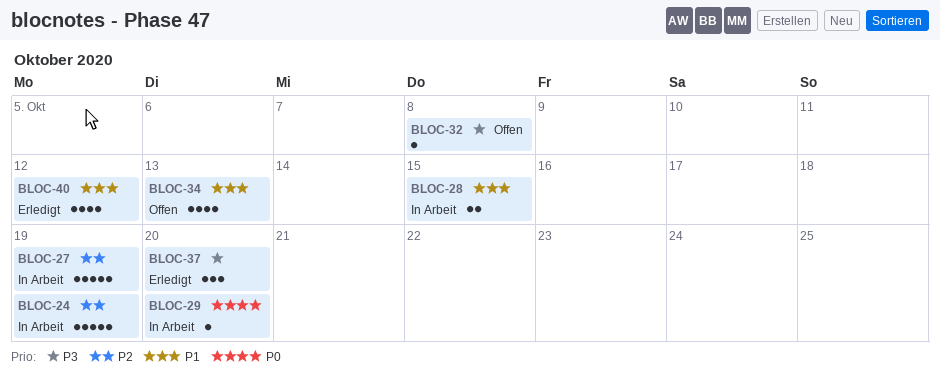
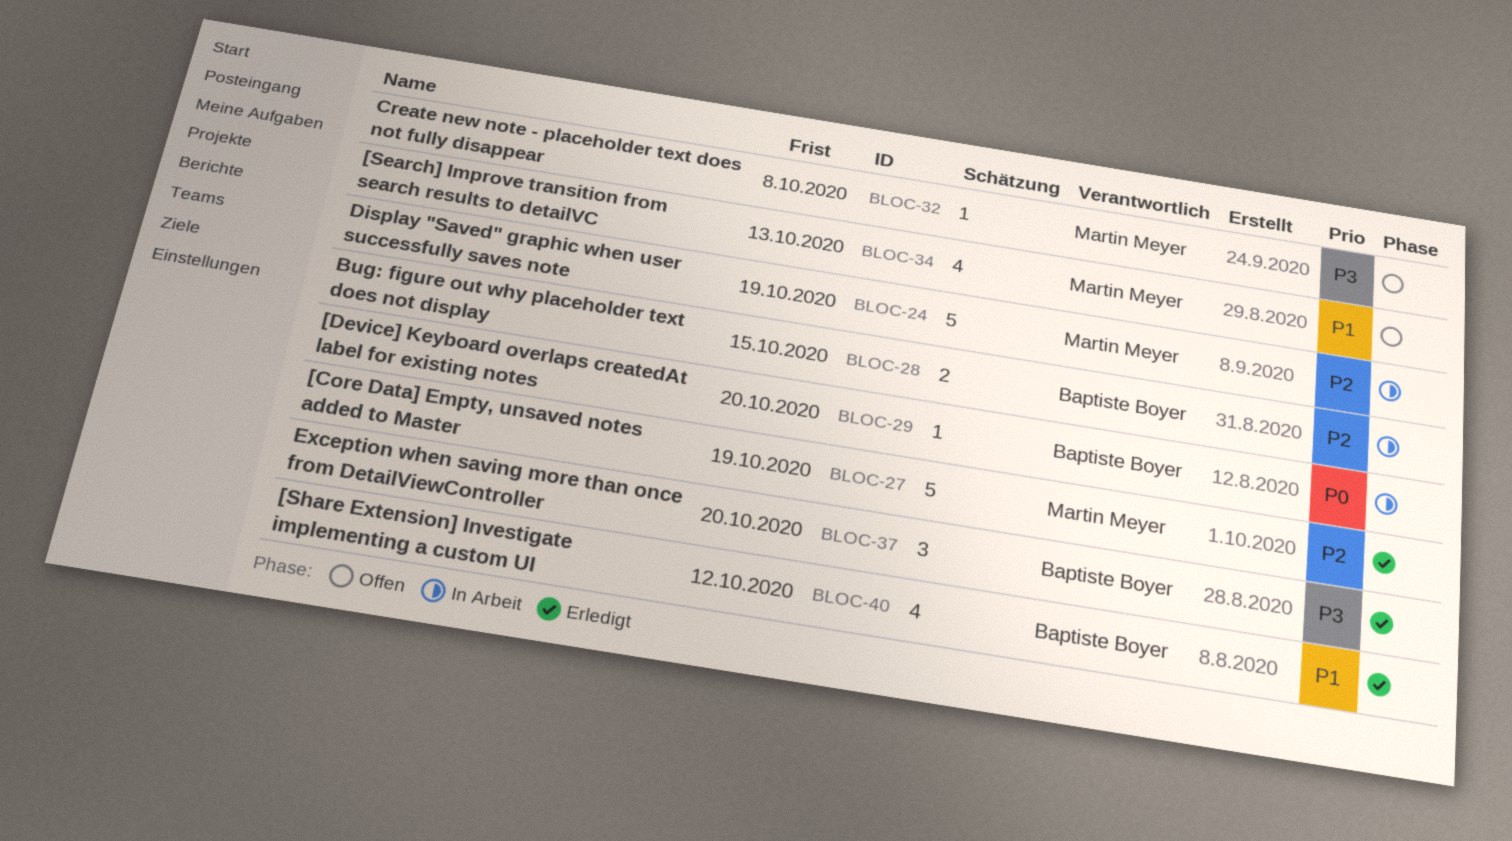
BLOC-27, status: In Arbeit -> Erledigt
BLOC-28, priority: P1 -> P2

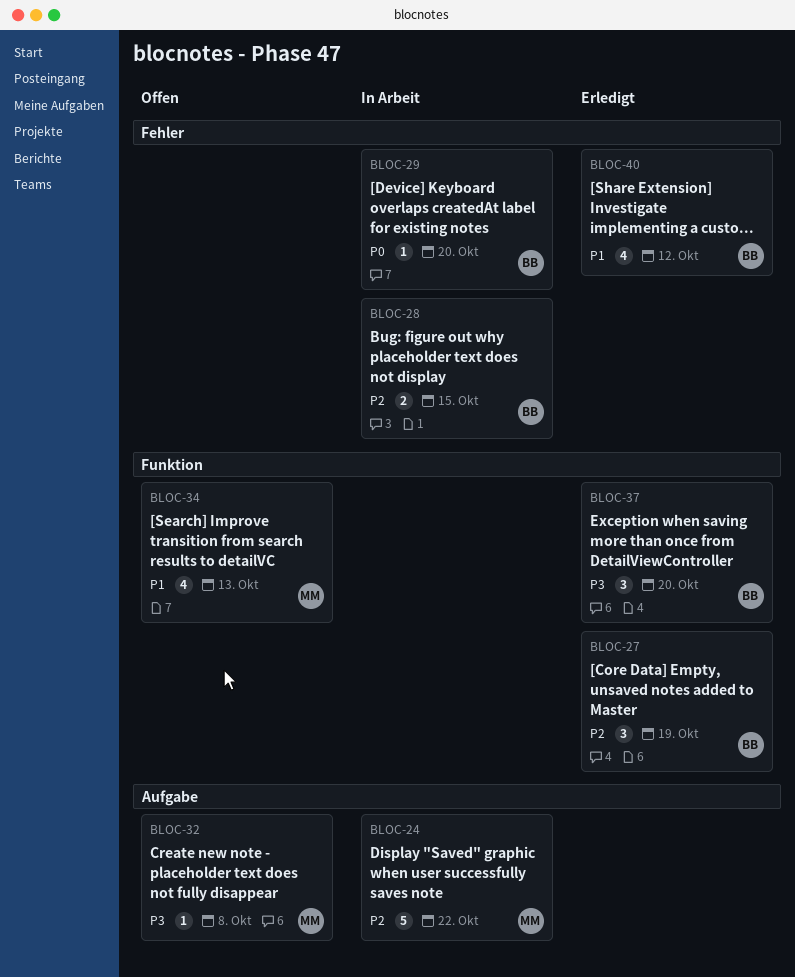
BLOC-24, due: Oct 19 -> Oct 22
BLOC-27, owner: Martin Meyer -> Baptiste Boyer
BLOC-27, estimate: 5 -> 3

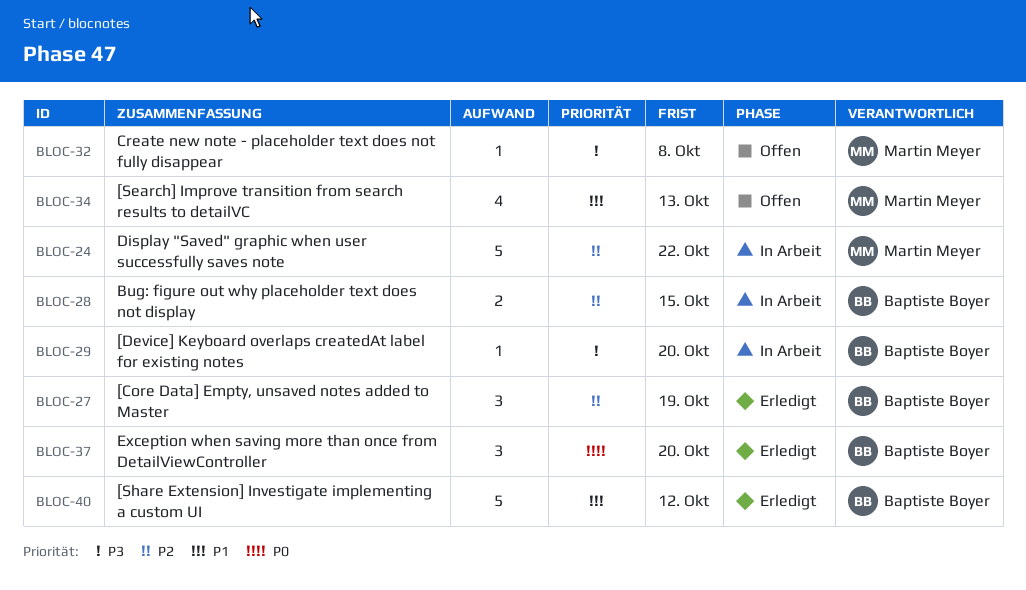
BLOC-29, priority: P0 -> P3
BLOC-37, priority: P3 -> P0
BLOC-40, estimate: 4 -> 5

